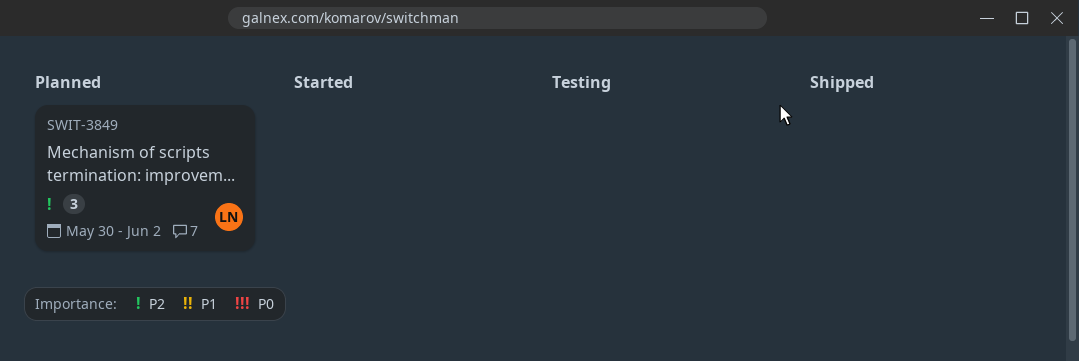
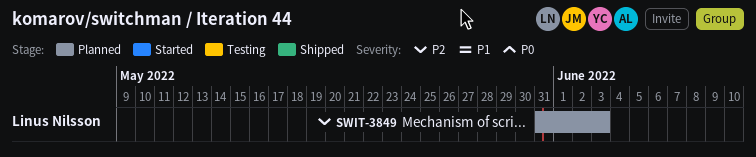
SWIT-3849, start: May 30 -> May 31
SWIT-3849, due: Jun 2 -> Jun 3

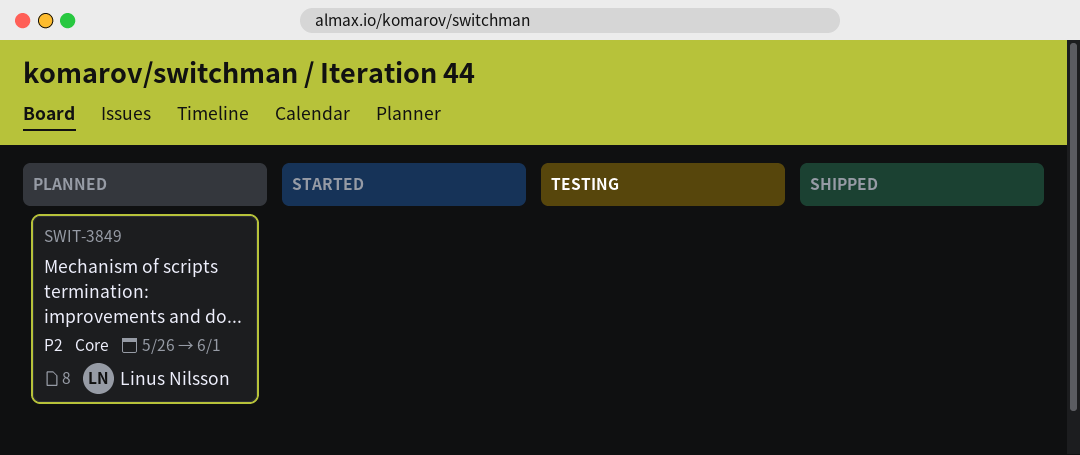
SWIT-3849, start: May 31 -> May 26
SWIT-3849, due: Jun 3 -> Jun 1

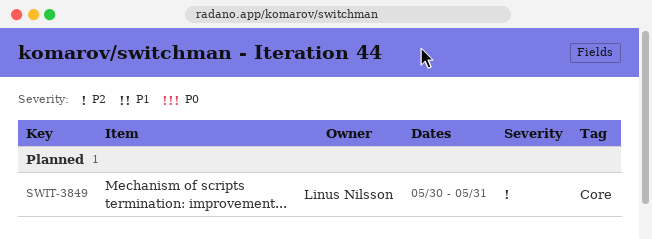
SWIT-3849, start: May 26 -> May 30
SWIT-3849, due: Jun 1 -> May 31

